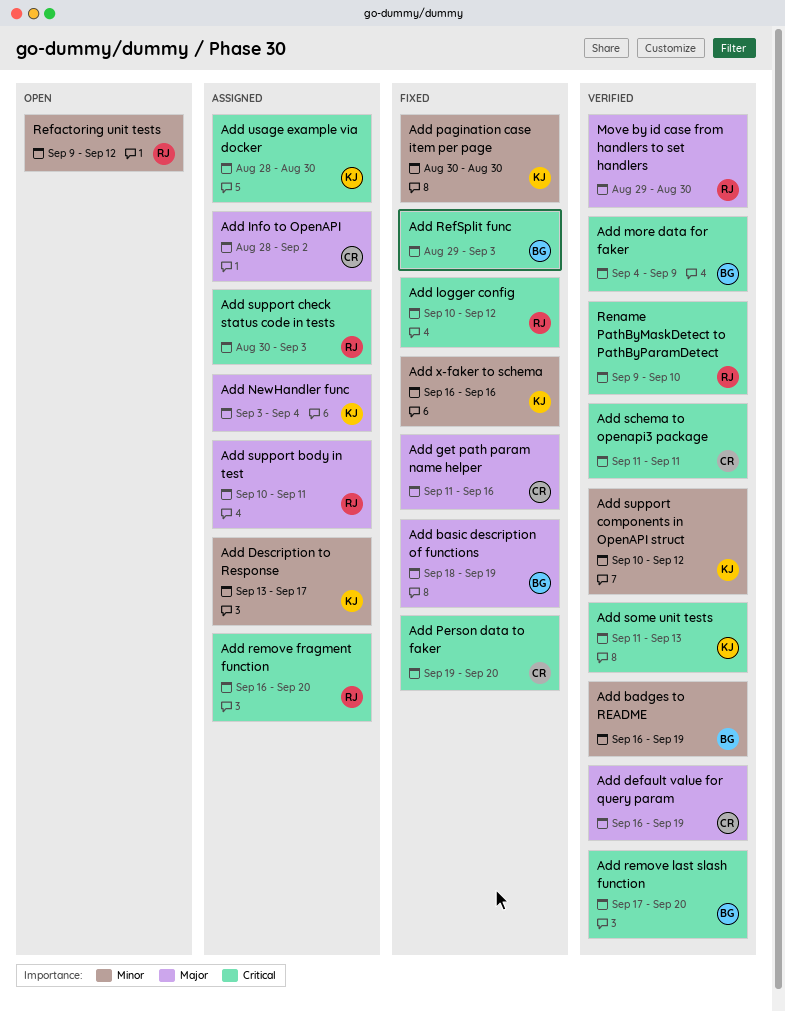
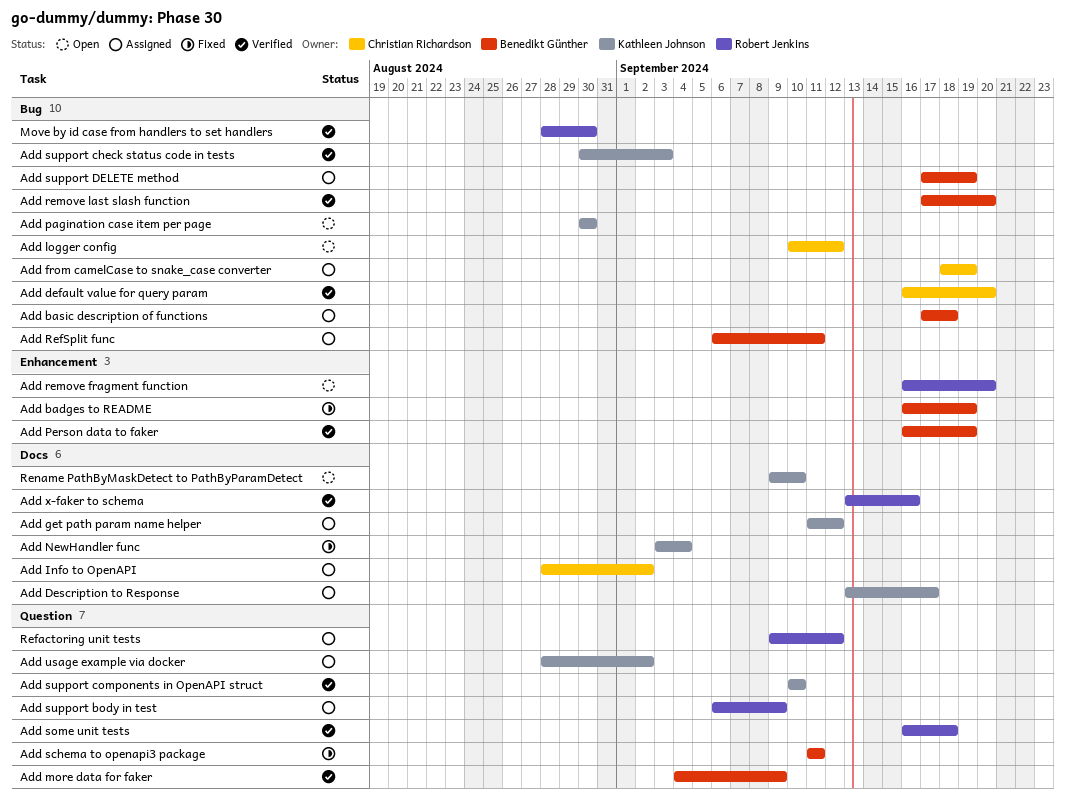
Add badges to README, status: Verified -> Fixed
Add basic description of functions, status: Fixed -> Assigned
Add basic description of functions, start: Sep 18 -> Sep 17
Add basic description of functions, due: Sep 19 -> Sep 18
Add default value for query param, due: Sep 19 -> Sep 20
Add from camelCase to snake_case converter: none -> present
Add get path param name helper, status: Fixed -> Assigned
Add get path param name helper, owner: Christian Richardson -> Kathleen Johnson
Add get path param name helper, due: Sep 16 -> Sep 12
Add logger config, status: Fixed -> Open
Add logger config, owner: Robert Jenkins -> Christian Richardson
Add NewHandler func, status: Assigned -> Fixed
Add pagination case item per page, status: Fixed -> Open
Add Person data to faker, status: Fixed -> Verified
Add Person data to faker, owner: Christian Richardson -> Benedikt Günther
Add Person data to faker, start: Sep 19 -> Sep 16
Add Person data to faker, due: Sep 20 -> Sep 19
Add RefSplit func, status: Fixed -> Assigned
Add RefSplit func, start: Aug 29 -> Sep 6
Add RefSplit func, due: Sep 3 -> Sep 11
Add remove fragment function, status: Assigned -> Open
Add schema to openapi3 package, status: Verified -> Fixed
Add schema to openapi3 package, owner: Christian Richardson -> Benedikt Günther
Add some unit tests, owner: Kathleen Johnson -> Robert Jenkins
Add some unit tests, start: Sep 11 -> Sep 16
Add some unit tests, due: Sep 13 -> Sep 18
Add support body in test, start: Sep 10 -> Sep 6
Add support body in test, due: Sep 11 -> Sep 9
Add support check status code in tests, status: Assigned -> Verified
Add support check status code in tests, owner: Robert Jenkins -> Kathleen Johnson
Add support components in OpenAPI struct, due: Sep 12 -> Sep 10
Add support DELETE method: none -> present
Add usage example via docker, due: Aug 30 -> Sep 2
Add x-faker to schema, status: Fixed -> Verified
Add x-faker to schema, owner: Kathleen Johnson -> Robert Jenkins
Add x-faker to schema, start: Sep 16 -> Sep 13
Move by id case from handlers to set handlers, start: Aug 29 -> Aug 28
Refactoring unit tests, status: Open -> Assigned
Rename PathByMaskDetect to PathByParamDetect, status: Verified -> Open
Rename PathByMaskDetect to PathByParamDetect, owner: Robert Jenkins -> Kathleen Johnson

